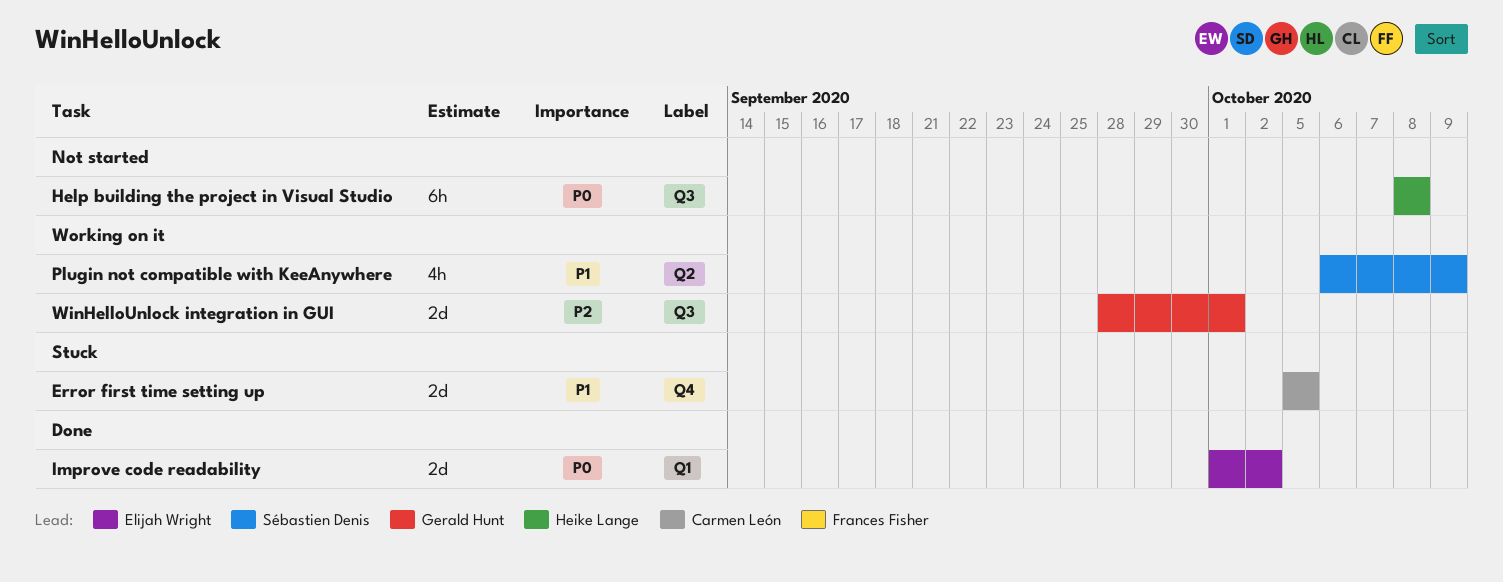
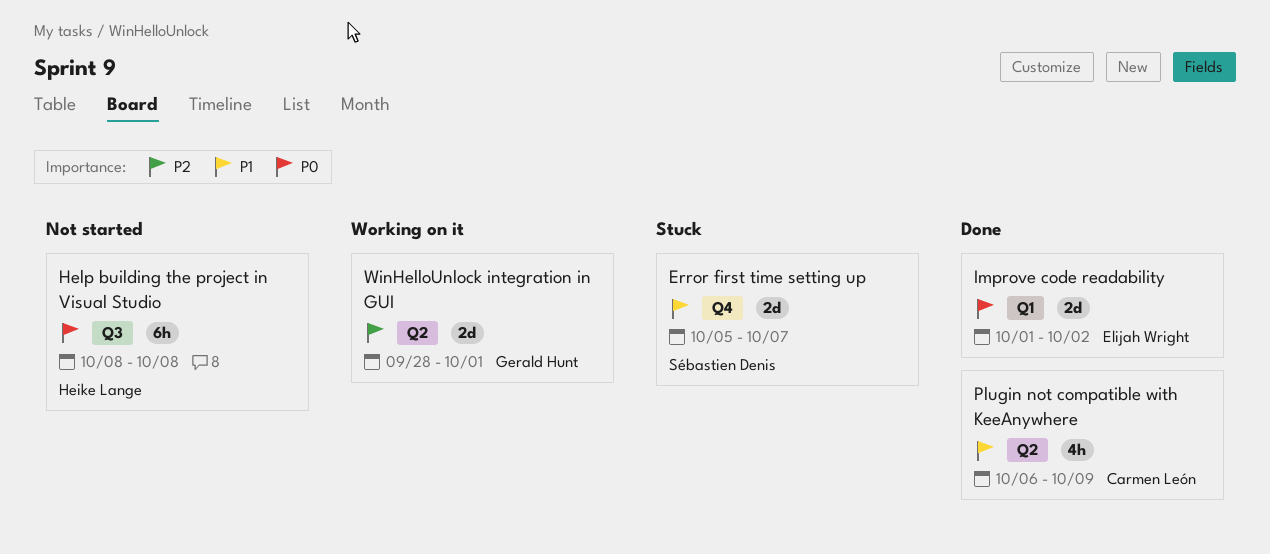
Error first time setting up, owner: Carmen León -> Sébastien Denis
Error first time setting up, due: Oct 5 -> Oct 7
Plugin not compatible with KeeAnywhere, status: Working on it -> Done
Plugin not compatible with KeeAnywhere, owner: Sébastien Denis -> Carmen León
WinHelloUnlock integration in GUI, label: Q3 -> Q2

